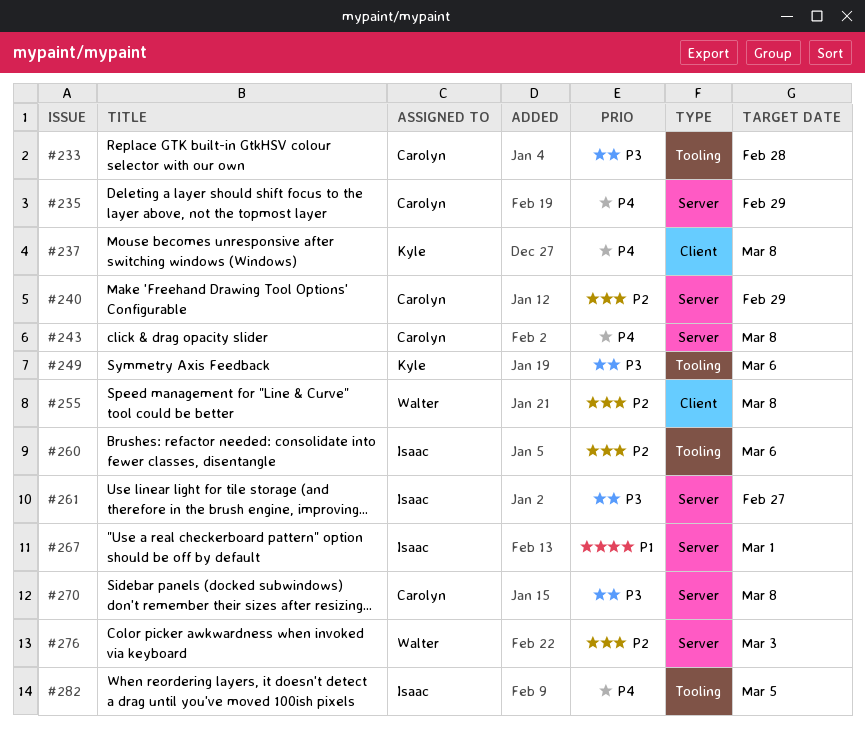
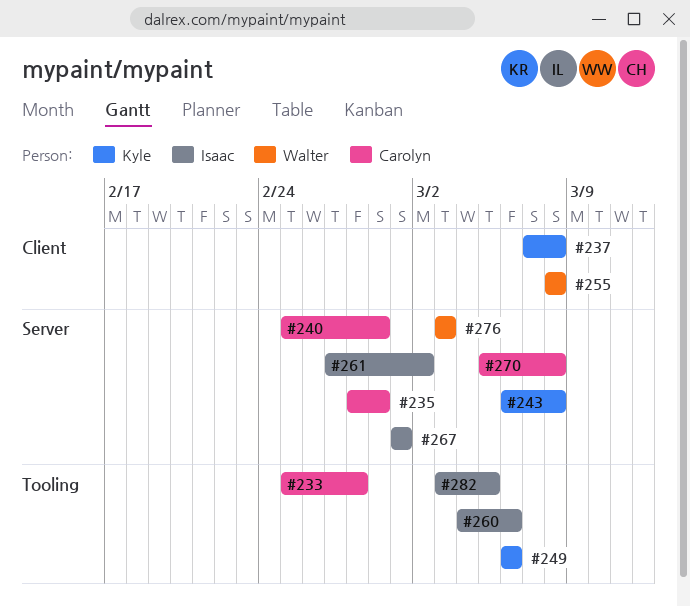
#243, owner: Carolyn -> Kyle
#261, due: Feb 27 -> Mar 2

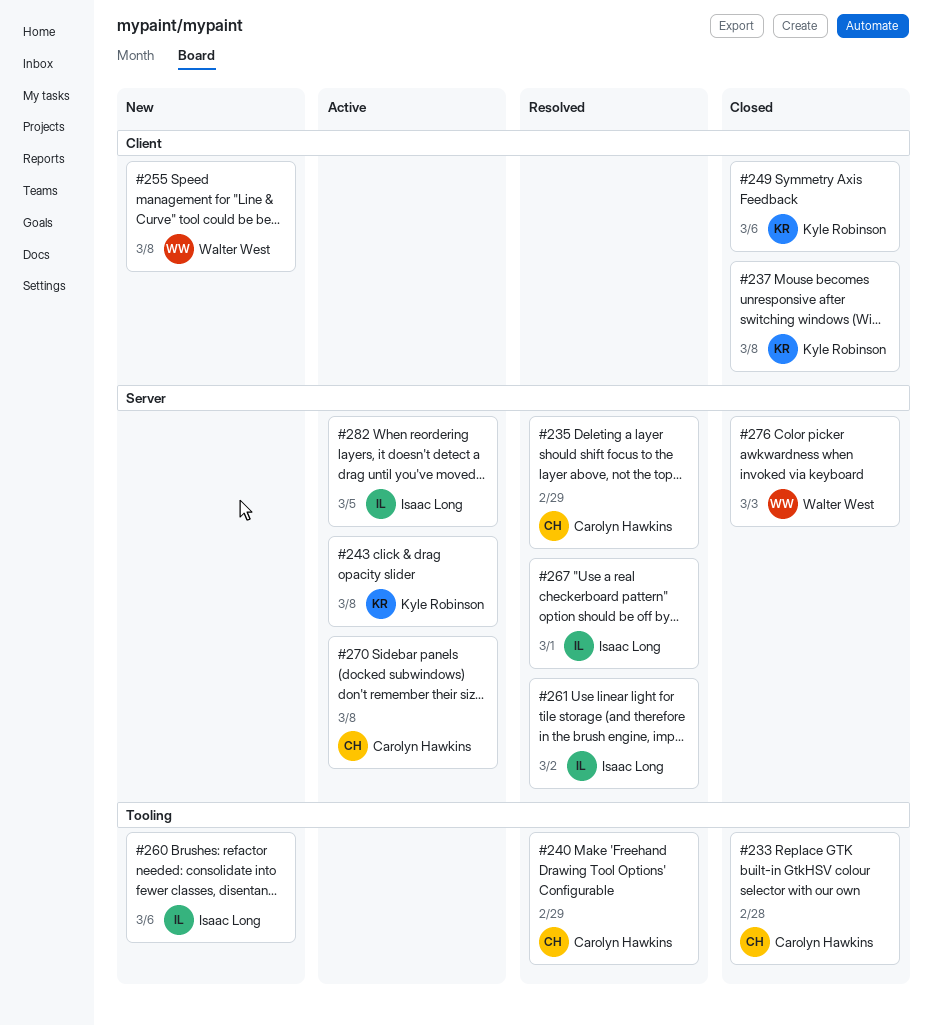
#240, label: Server -> Tooling
#249, label: Tooling -> Client
#282, label: Tooling -> Server

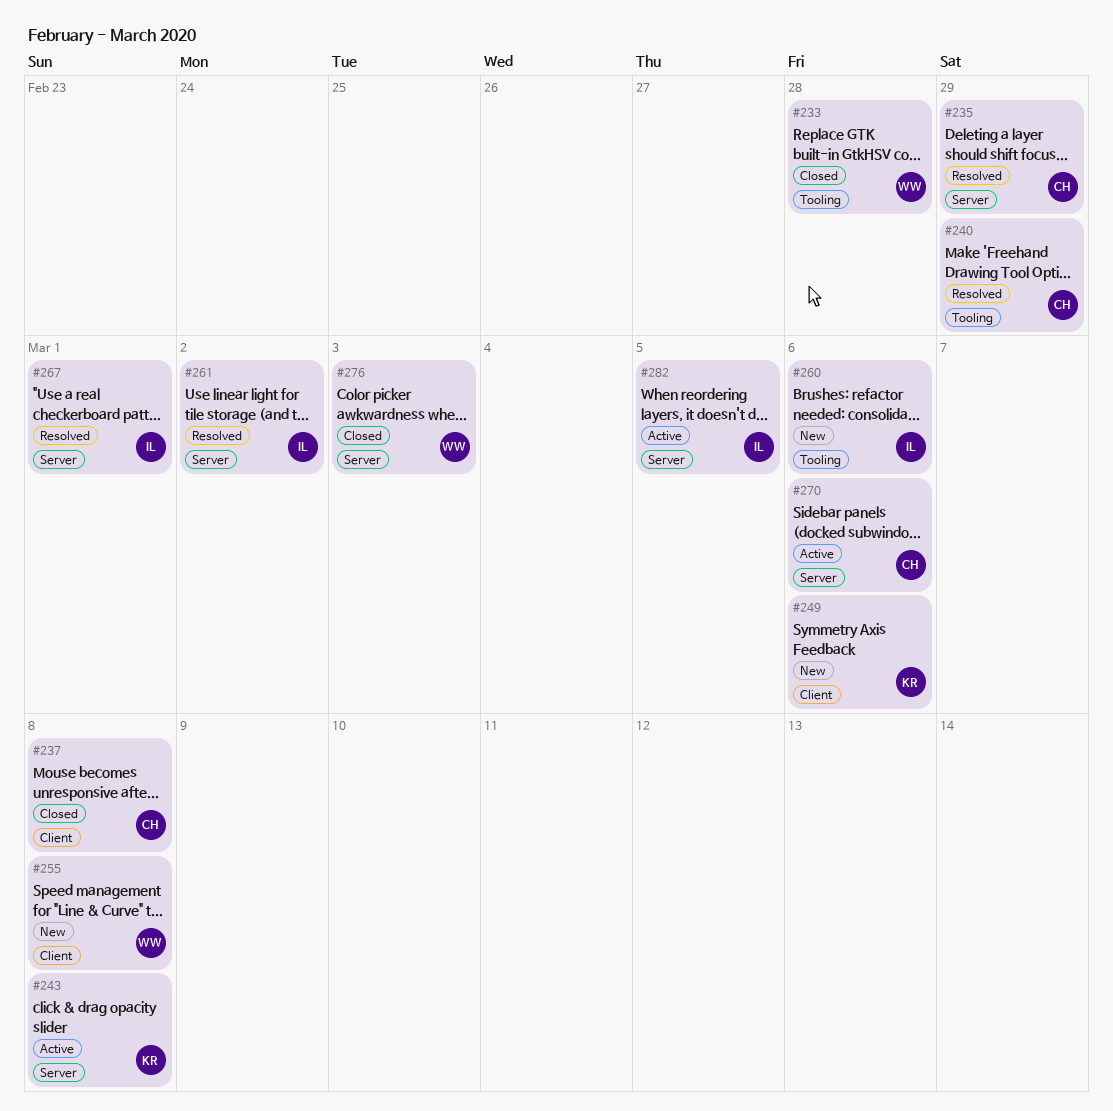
#233, owner: Carolyn Hawkins -> Walter West
#237, owner: Kyle Robinson -> Carolyn Hawkins
#249, status: Closed -> New
#270, due: Mar 8 -> Mar 6

